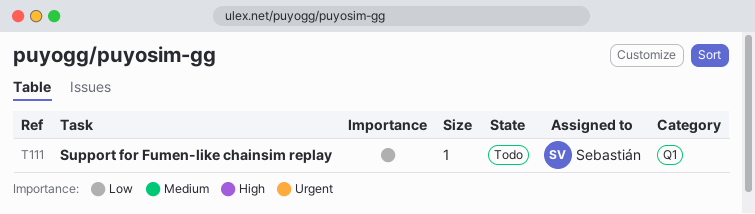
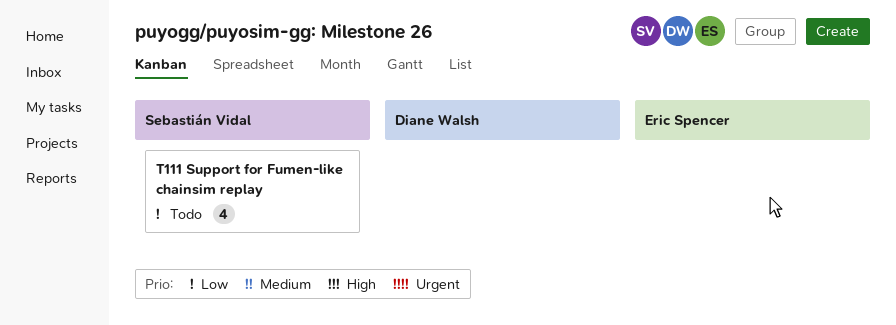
T111, estimate: 1 -> 4

